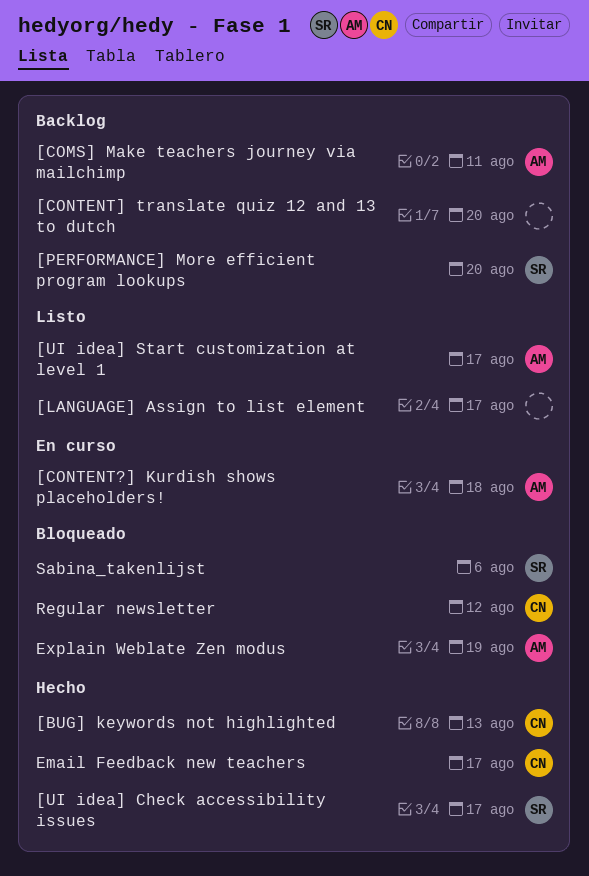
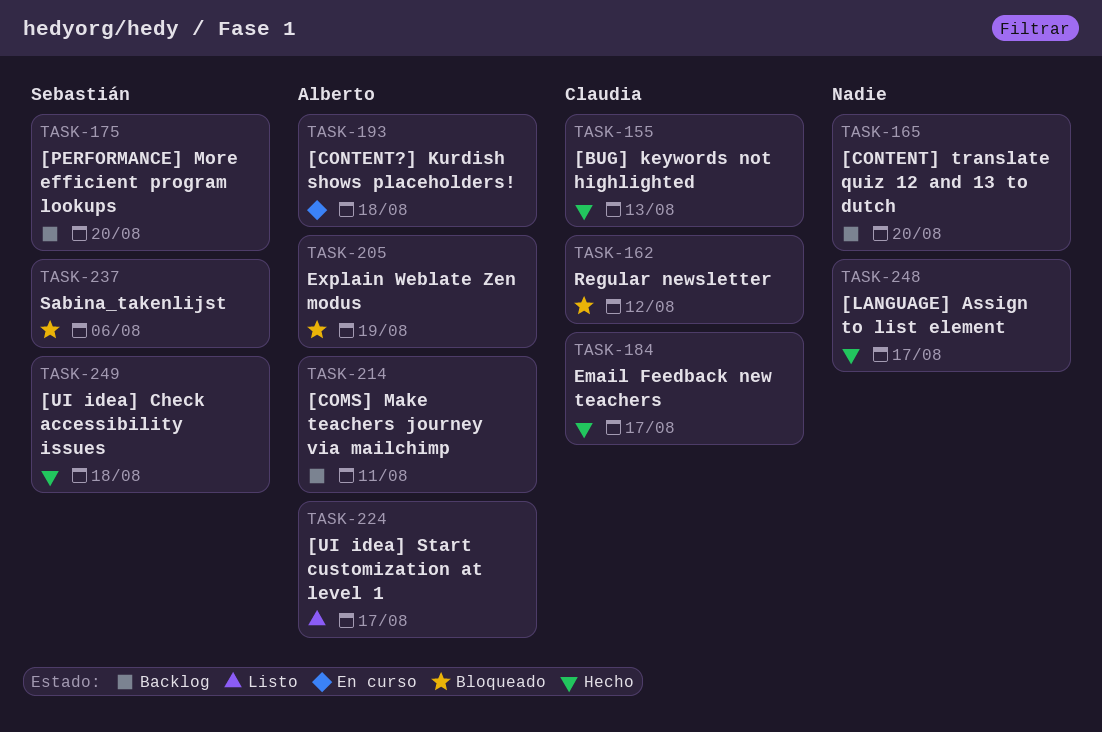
[LANGUAGE] Assign to list element, status: Listo -> Hecho
[UI idea] Check accessibility issues, due: Aug 17 -> Aug 18

